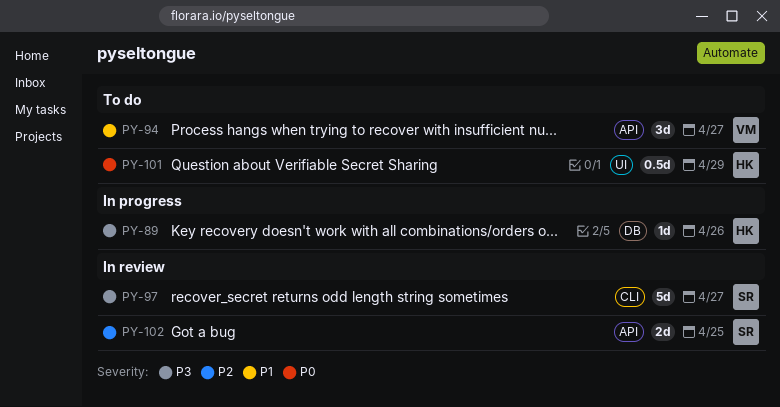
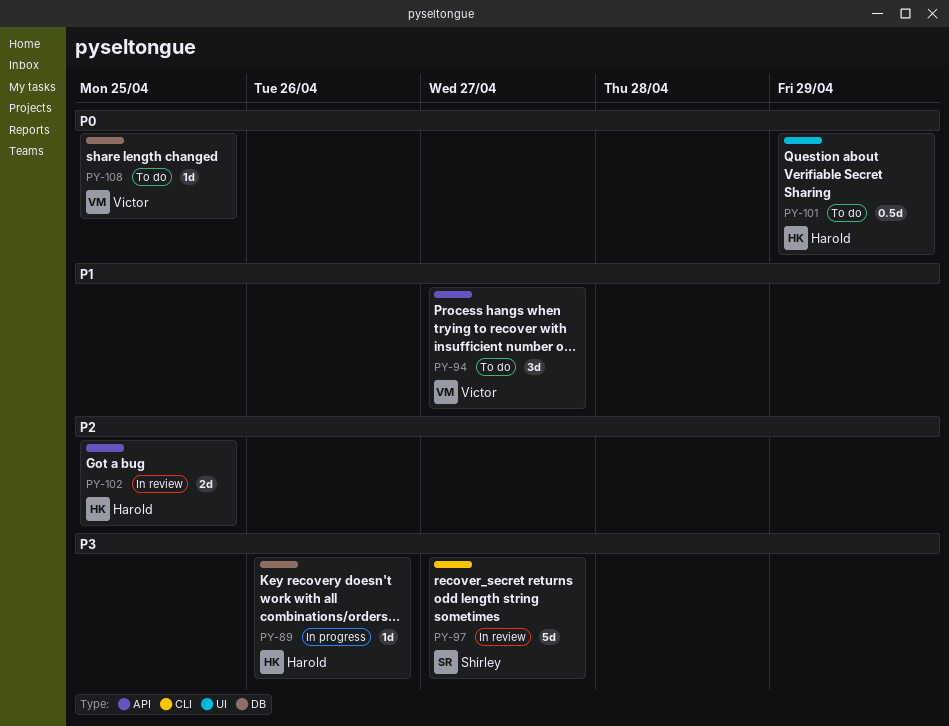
PY-102, owner: Shirley -> Harold
PY-108: none -> present

